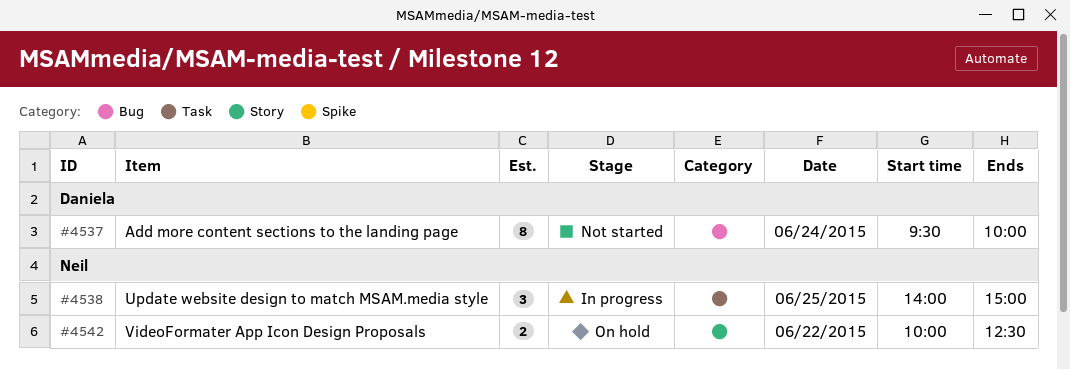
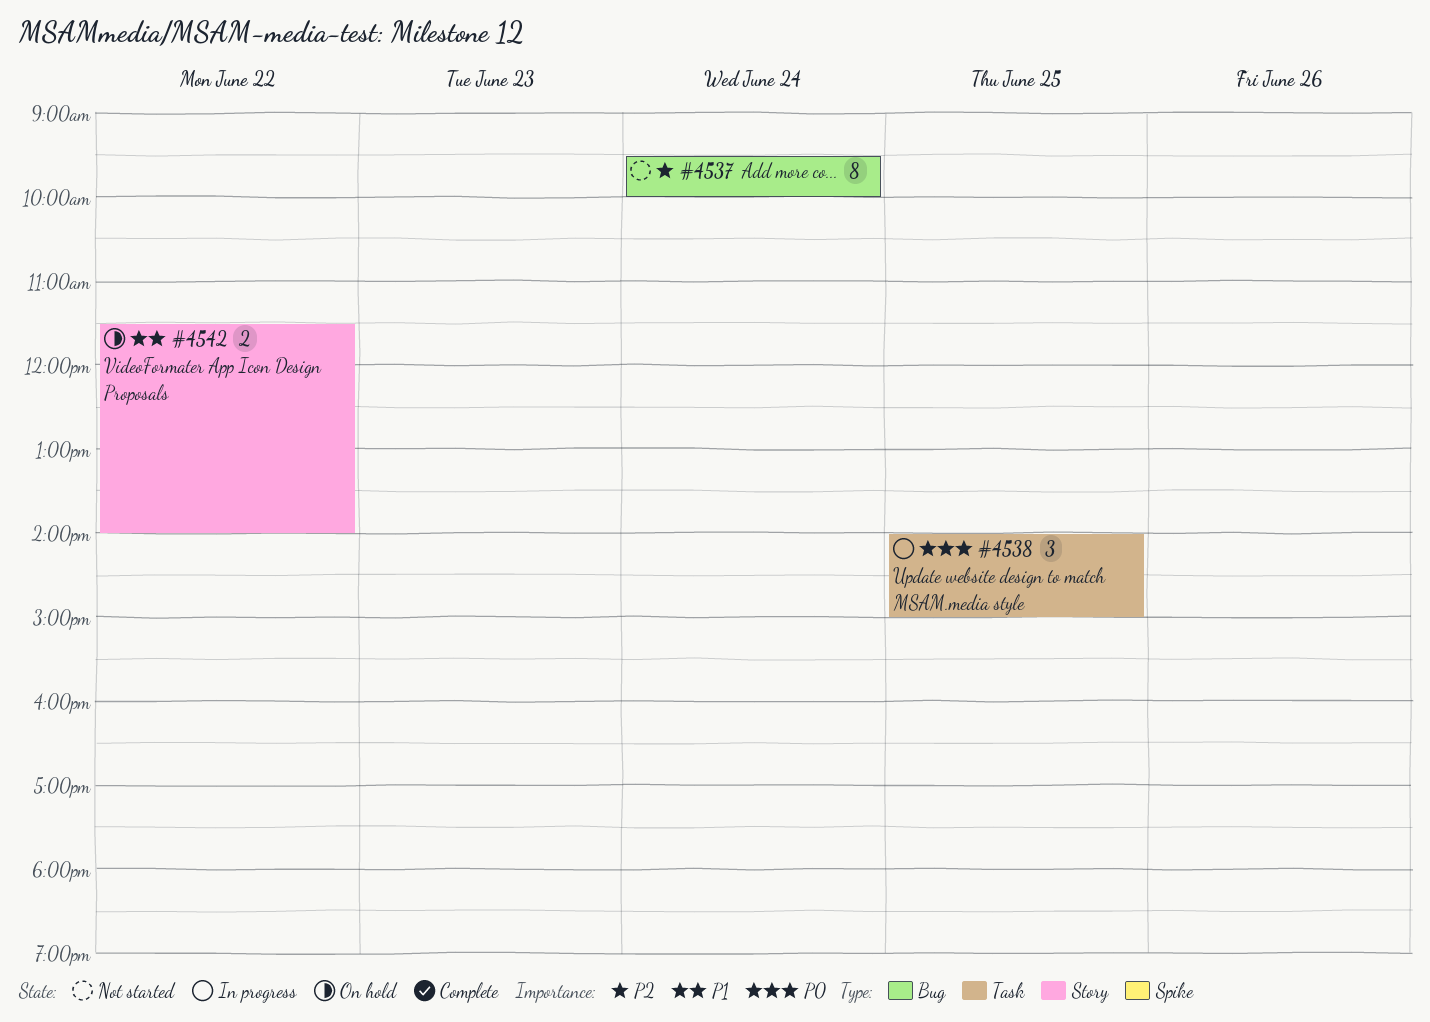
#4542, begins: 10:00 -> 11:30
#4542, ends: 12:30 -> 14:00

